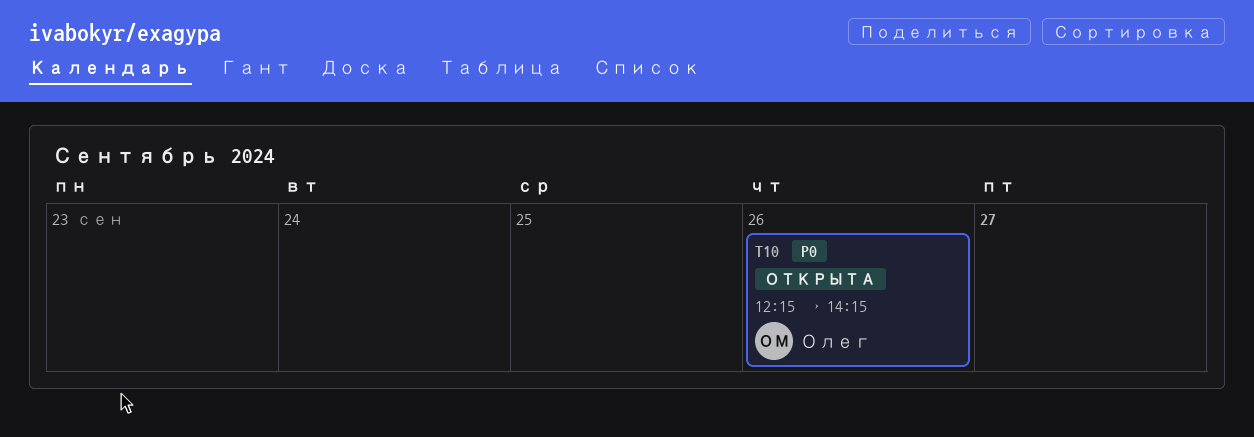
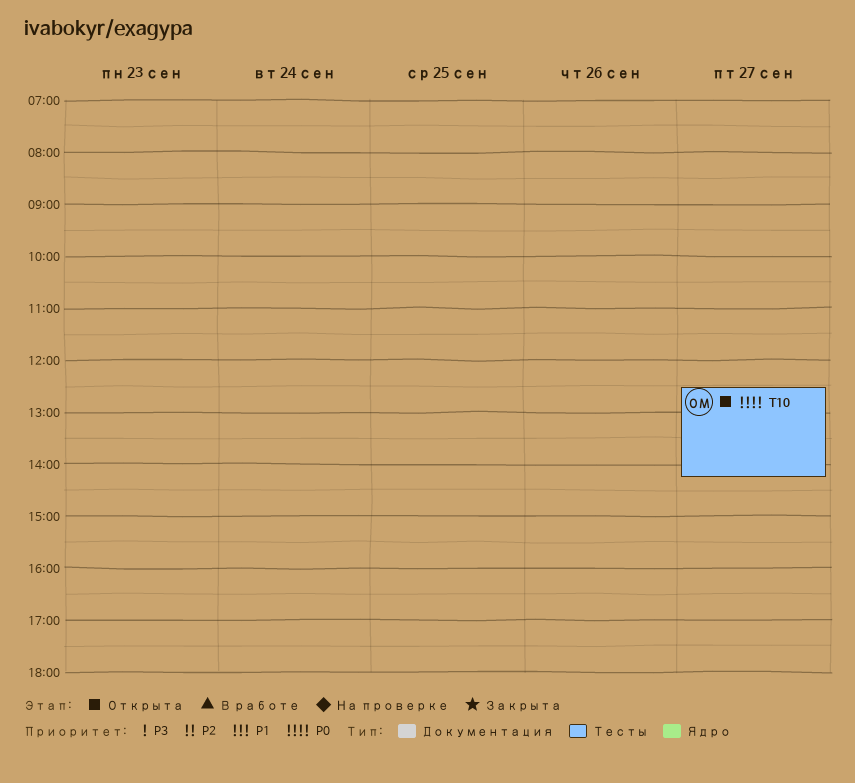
T10, day: Sep 26 -> Sep 27
T10, begins: 12:15 -> 12:30

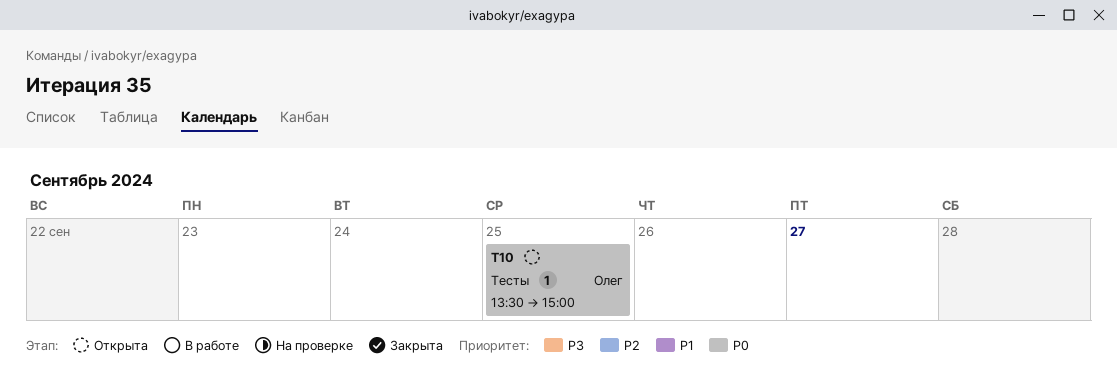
T10, day: Sep 27 -> Sep 25
T10, begins: 12:30 -> 13:30
T10, ends: 14:15 -> 15:00

